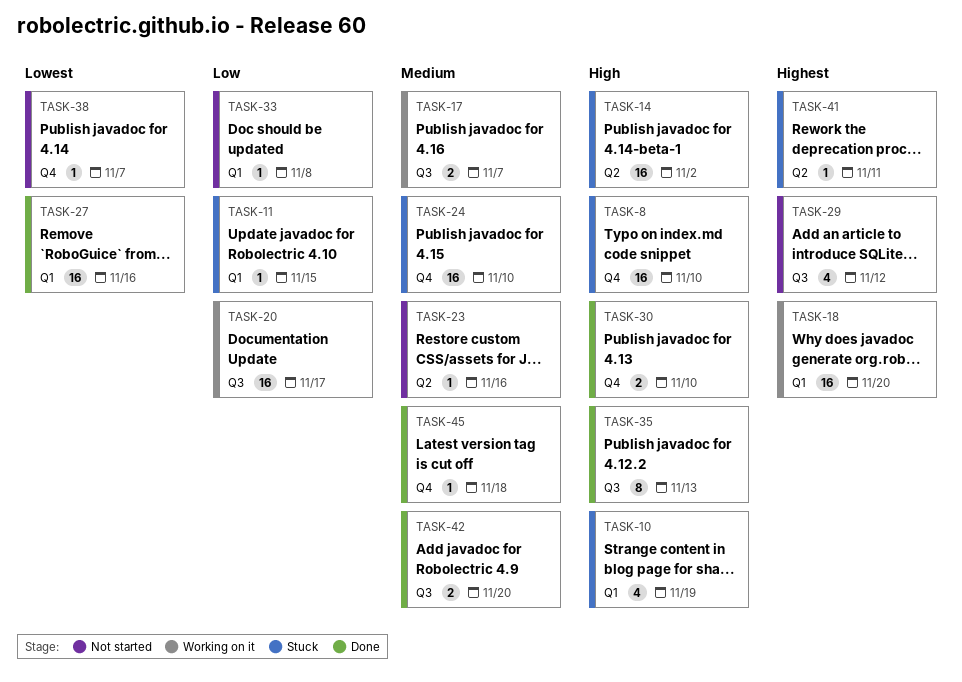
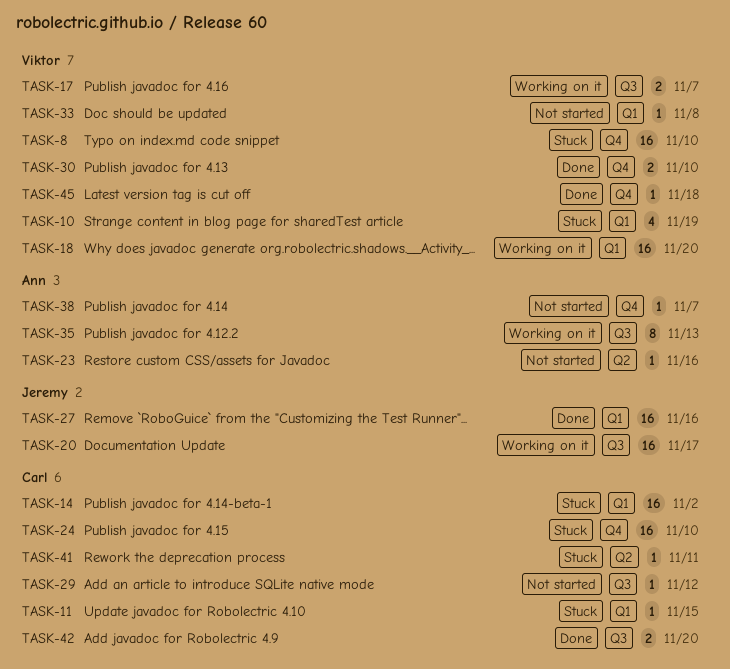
TASK-14, label: Q2 -> Q1
TASK-29, estimate: 4 -> 1
TASK-35, status: Done -> Working on it

